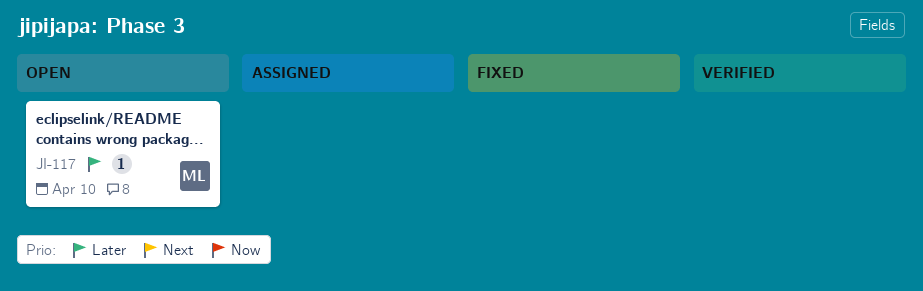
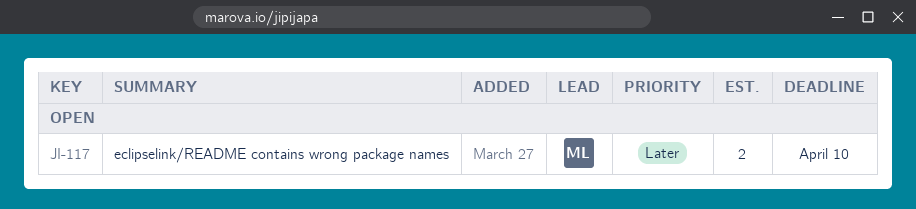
JI-117, estimate: 1 -> 2

